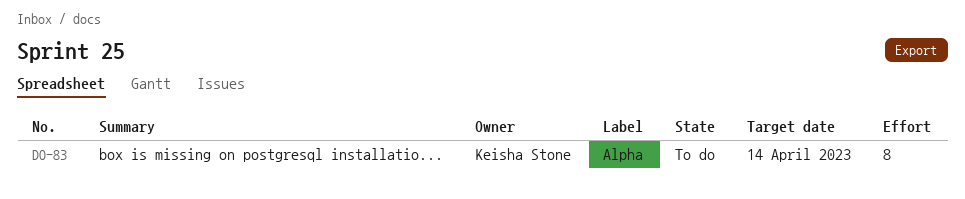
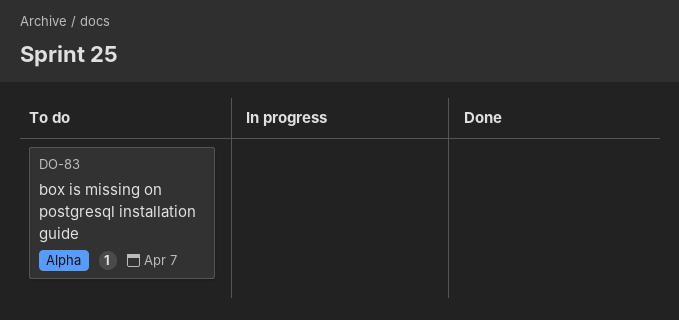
DO-83, estimate: 8 -> 1
DO-83, due: Apr 14 -> Apr 7

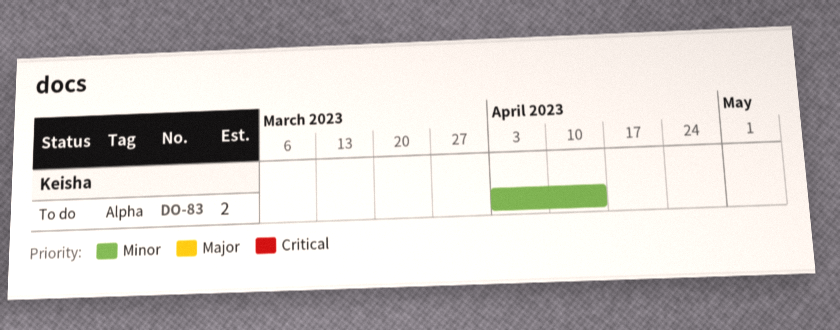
DO-83, estimate: 1 -> 2
DO-83, due: Apr 7 -> Apr 14

